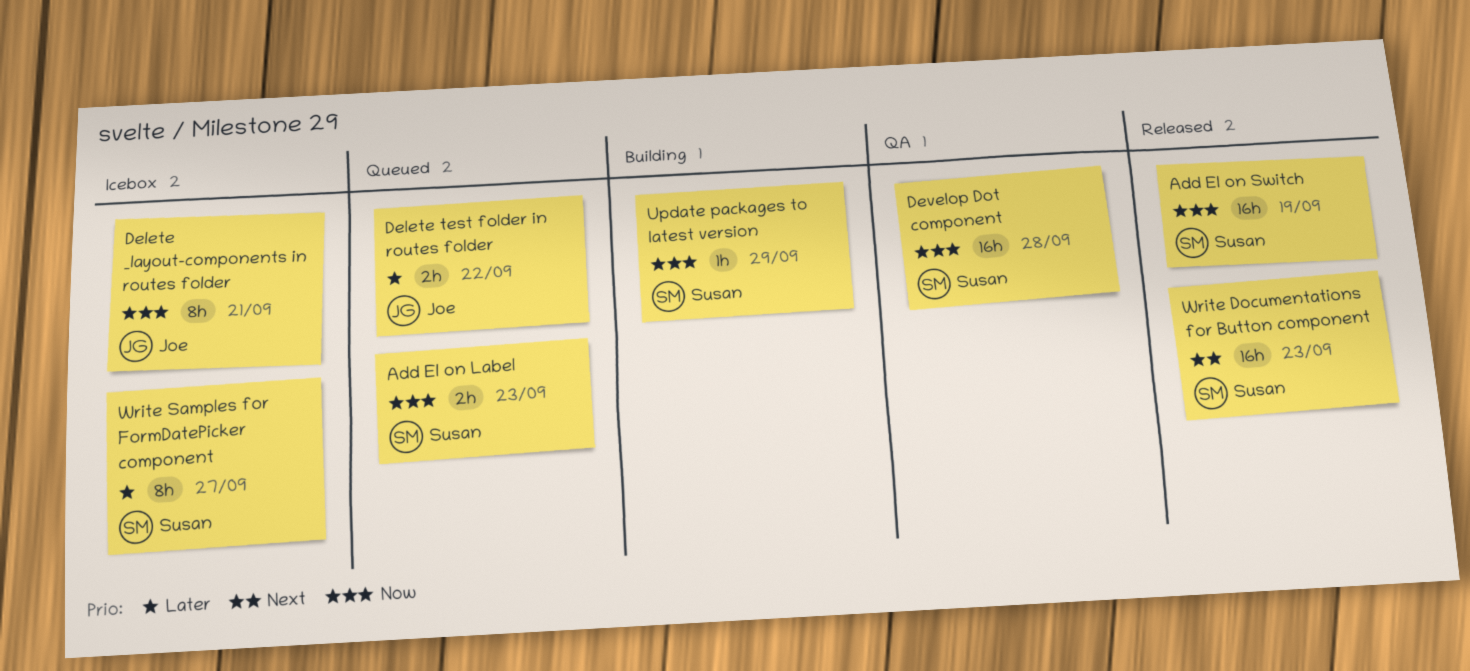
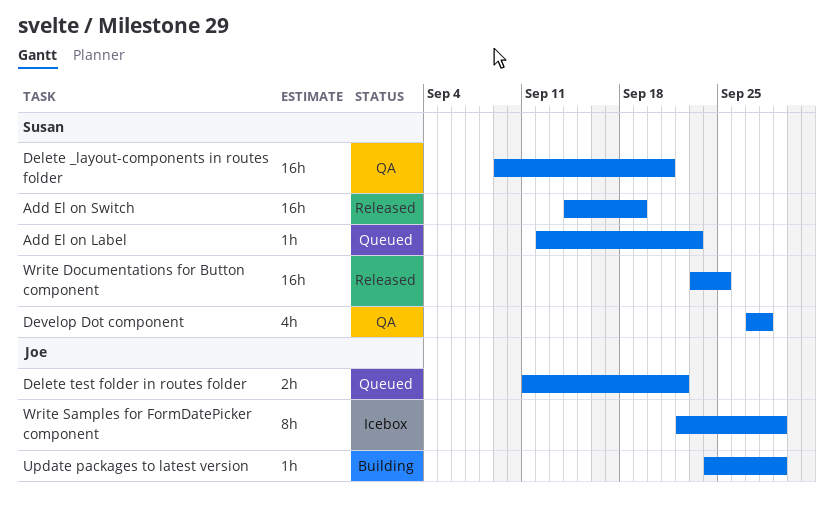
Add El on Label, estimate: 2h -> 1h
Delete _layout-components in routes folder, status: Icebox -> QA
Delete _layout-components in routes folder, owner: Joe -> Susan
Delete _layout-components in routes folder, estimate: 8h -> 16h
Develop Dot component, estimate: 16h -> 4h
Update packages to latest version, owner: Susan -> Joe
Write Documentations for Button component, due: Sep 23 -> Sep 25
Write Samples for FormDatePicker component, owner: Susan -> Joe
Write Samples for FormDatePicker component, due: Sep 27 -> Sep 29

